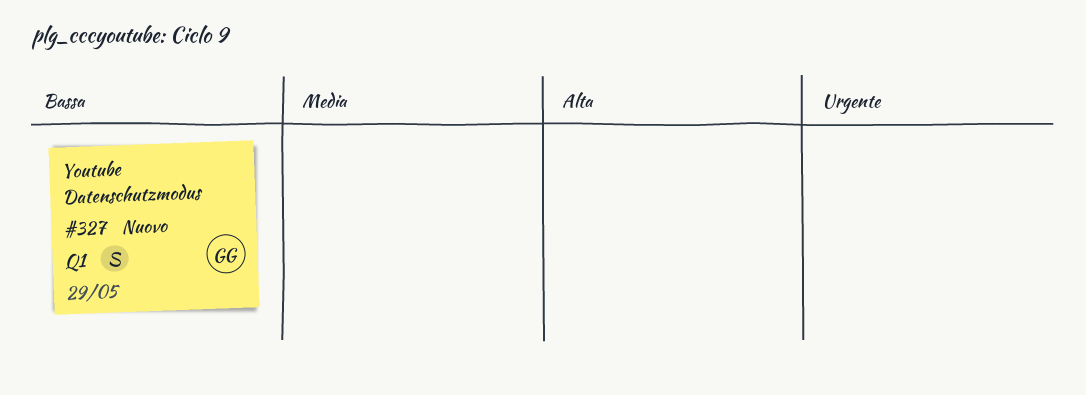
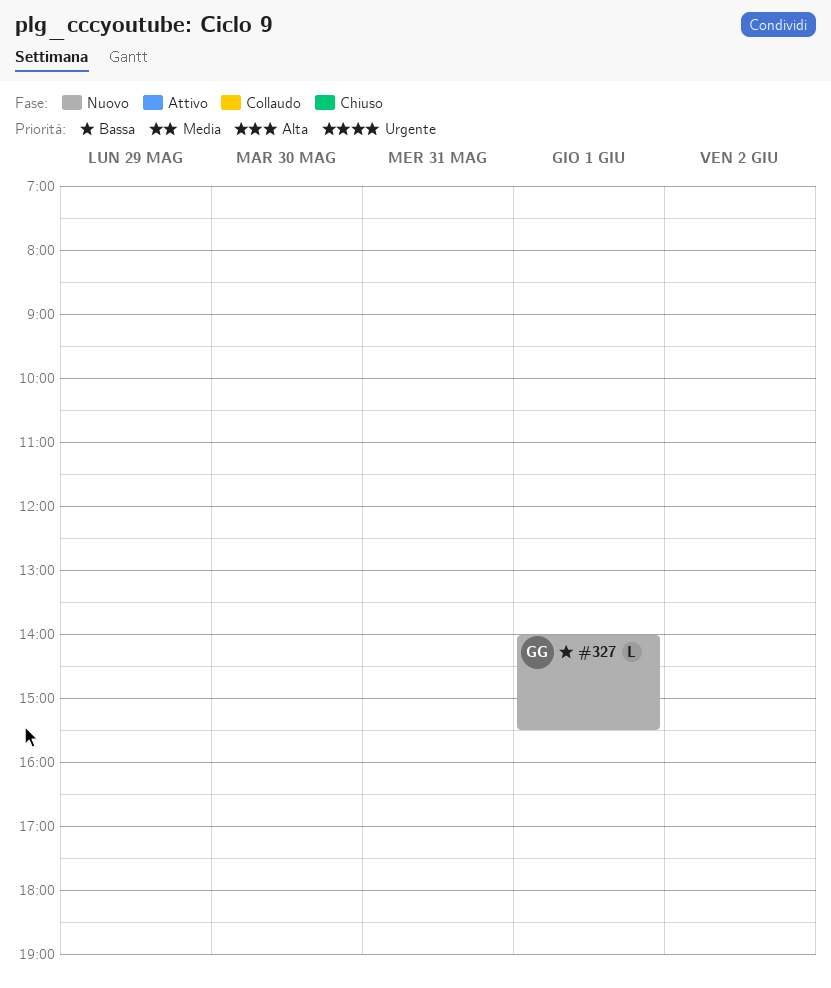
#327, estimate: S -> L
#327, day: May 29 -> Jun 1

